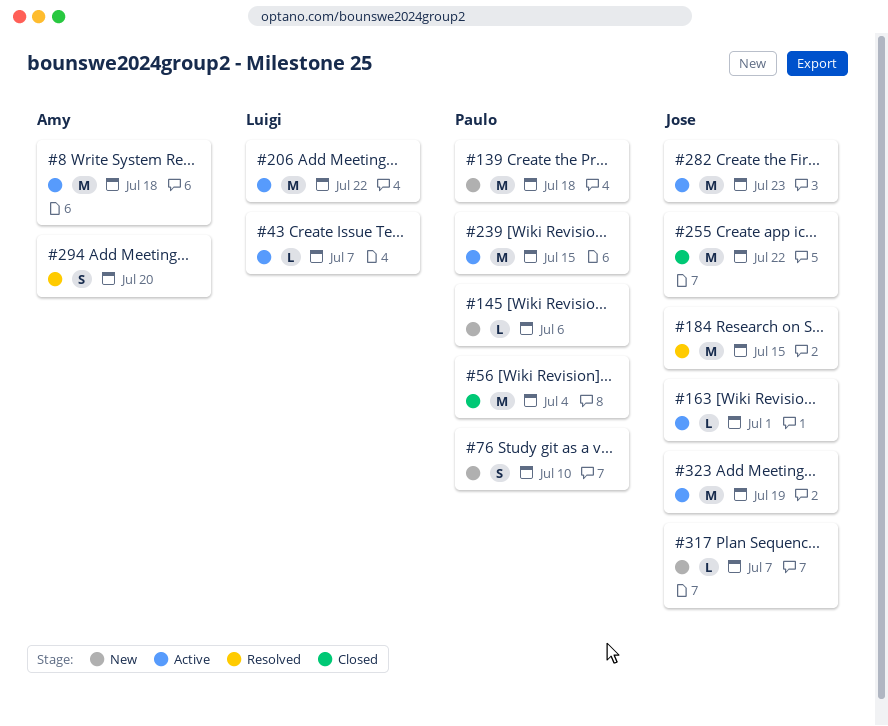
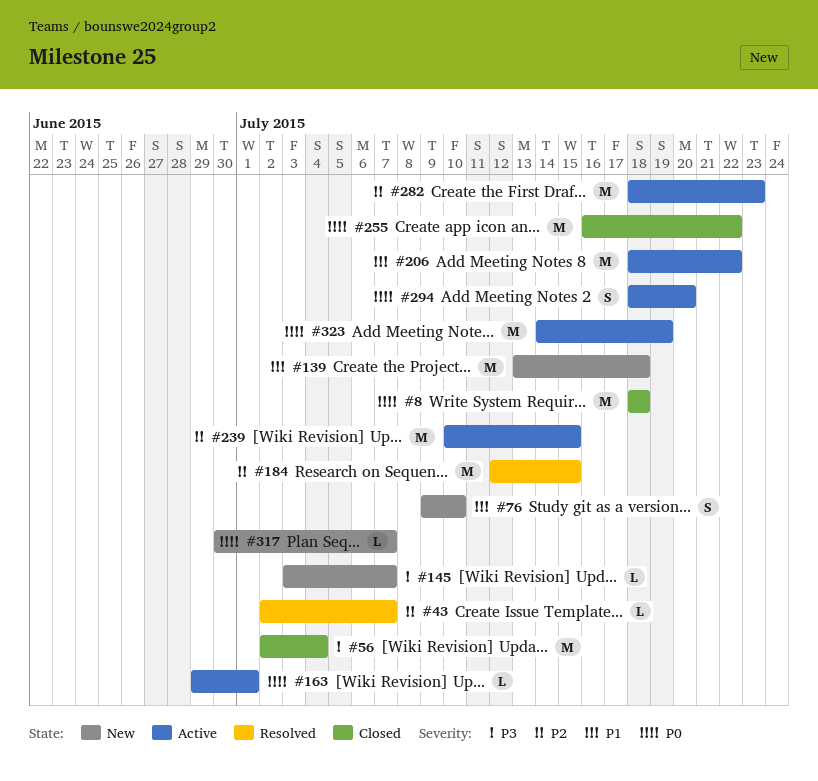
#8, status: Active -> Closed
#43, status: Active -> Resolved
#145, due: Jul 6 -> Jul 7
#294, status: Resolved -> Active

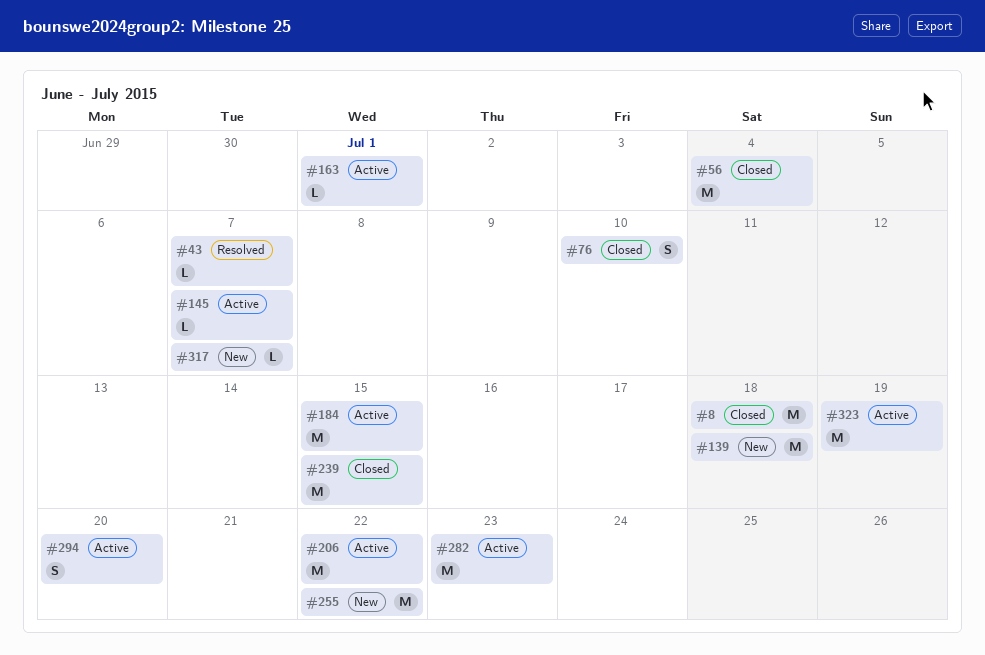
#76, status: New -> Closed
#145, status: New -> Active
#184, status: Resolved -> Active
#239, status: Active -> Closed
#255, status: Closed -> New

